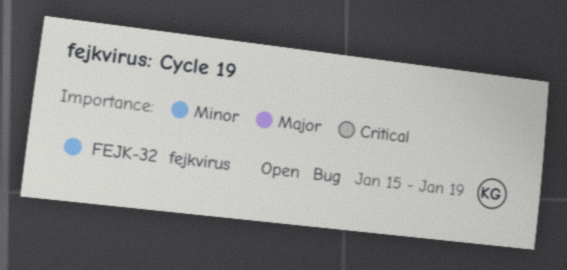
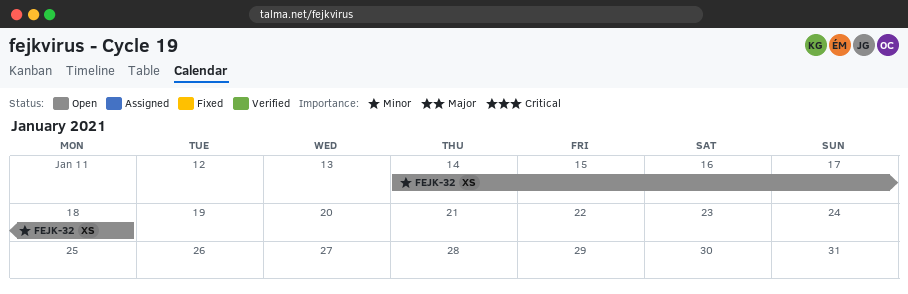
FEJK-32, start: Jan 15 -> Jan 14
FEJK-32, due: Jan 19 -> Jan 18

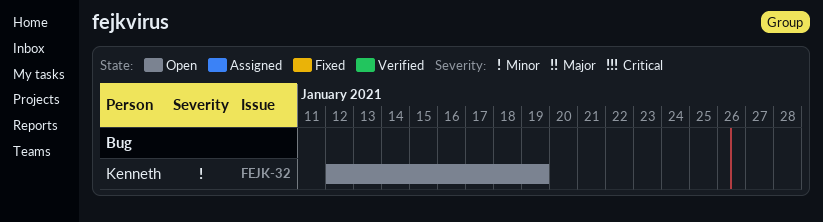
FEJK-32, start: Jan 14 -> Jan 12
FEJK-32, due: Jan 18 -> Jan 19

